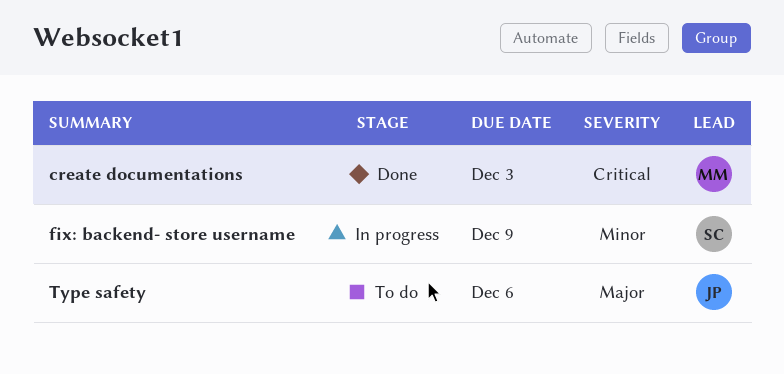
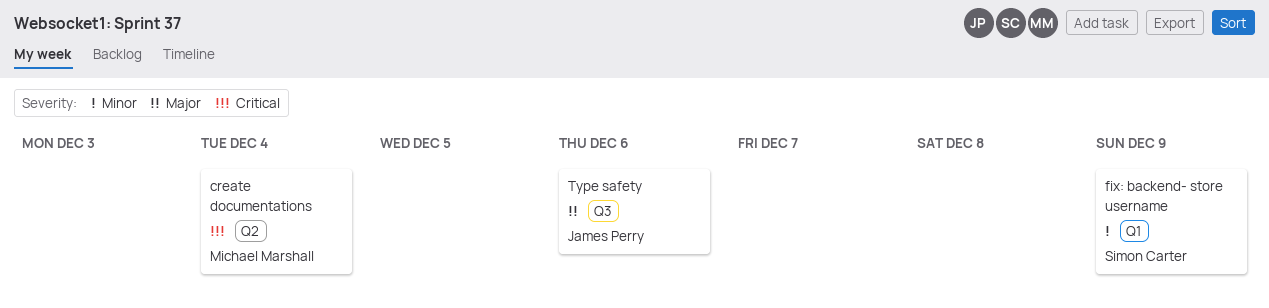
create documentations, due: Dec 3 -> Dec 4

